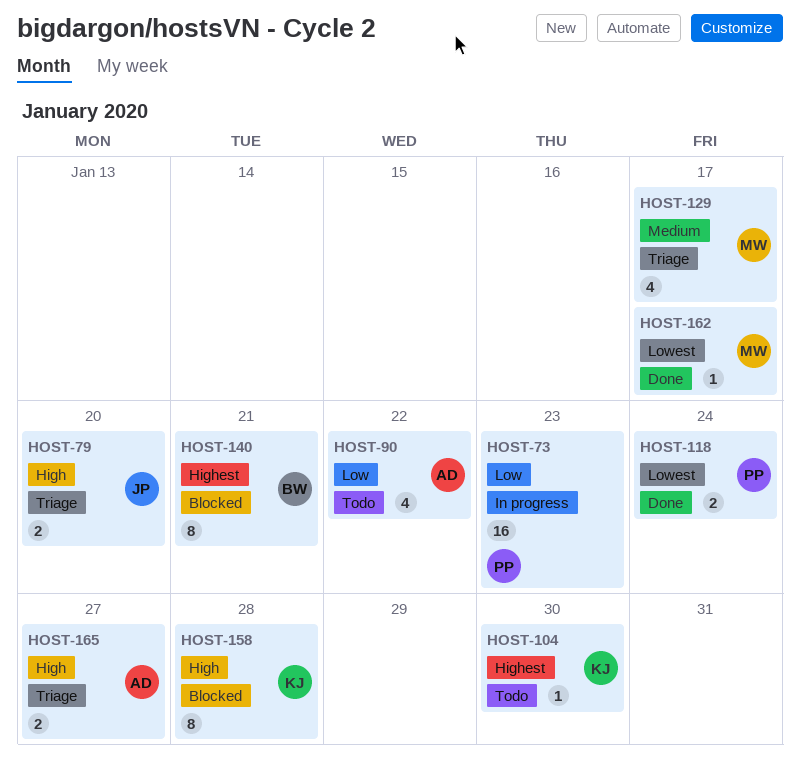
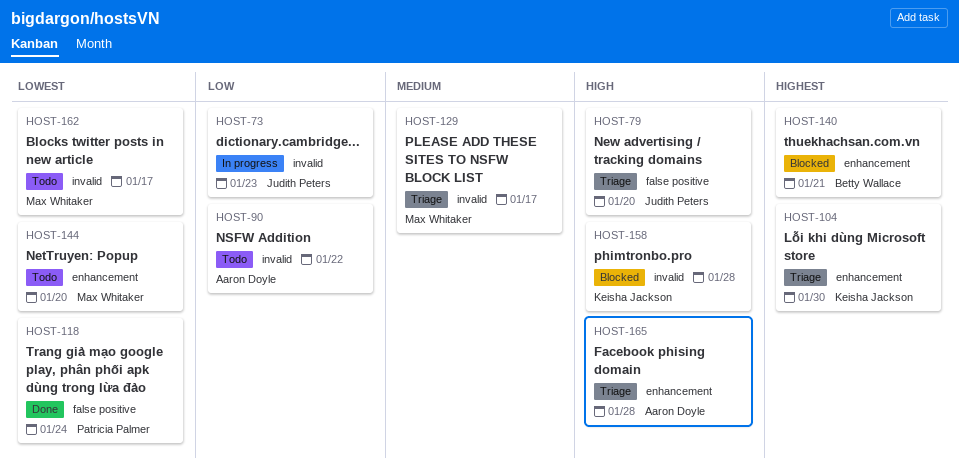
HOST-73, owner: Patricia Palmer -> Judith Peters
HOST-104, status: Todo -> Triage
HOST-144: none -> present
HOST-162, status: Done -> Todo
HOST-165, due: Jan 27 -> Jan 28

